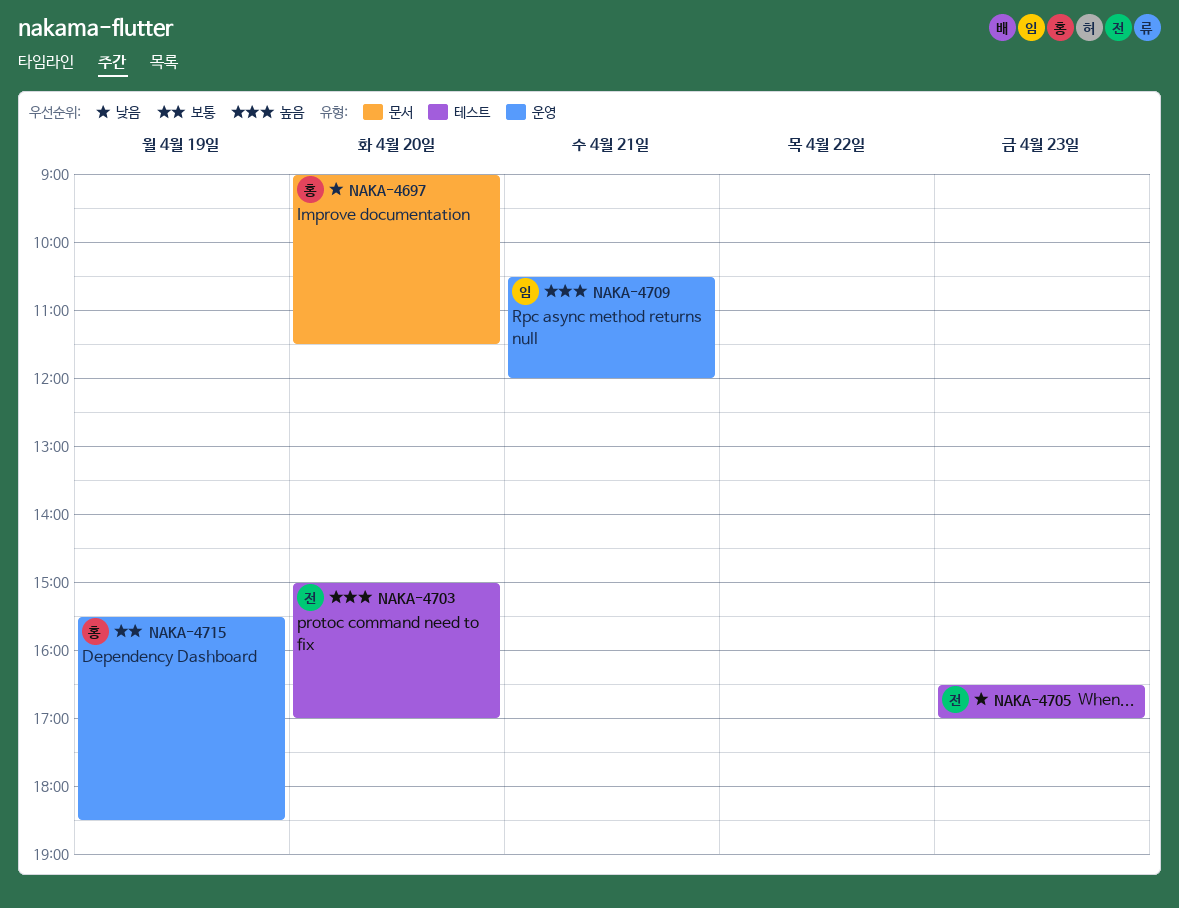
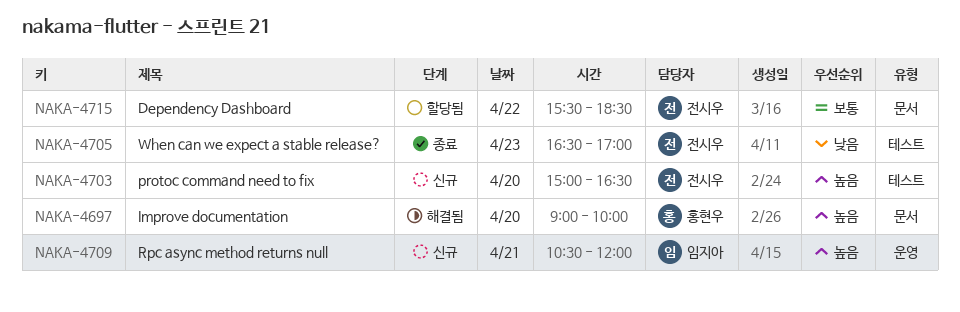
NAKA-4697, priority: 낮음 -> 높음
NAKA-4697, ends: 11:30 -> 10:00
NAKA-4703, ends: 17:00 -> 16:30
NAKA-4715, owner: 홍현우 -> 전시우
NAKA-4715, label: 운영 -> 문서
NAKA-4715, day: Apr 19 -> Apr 22

